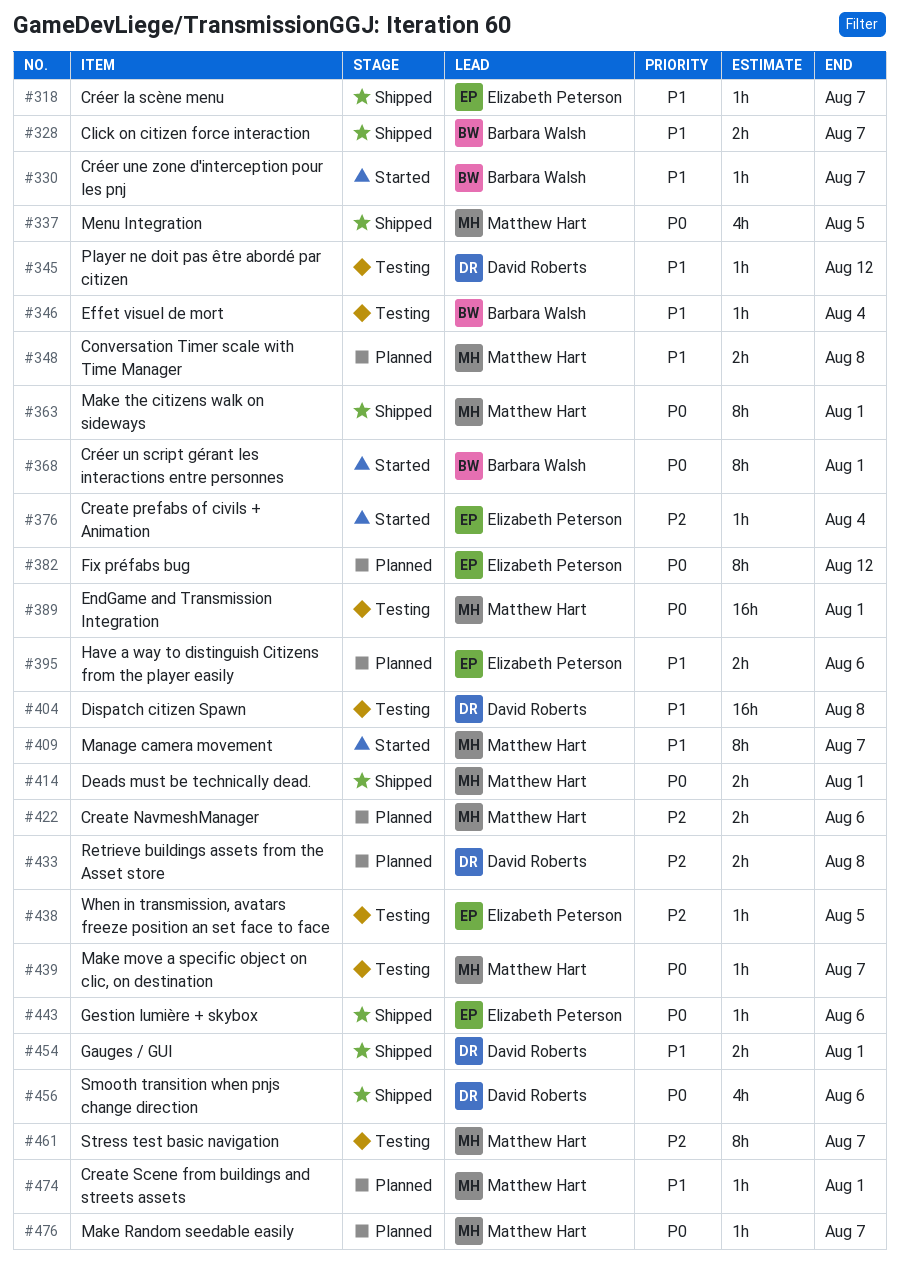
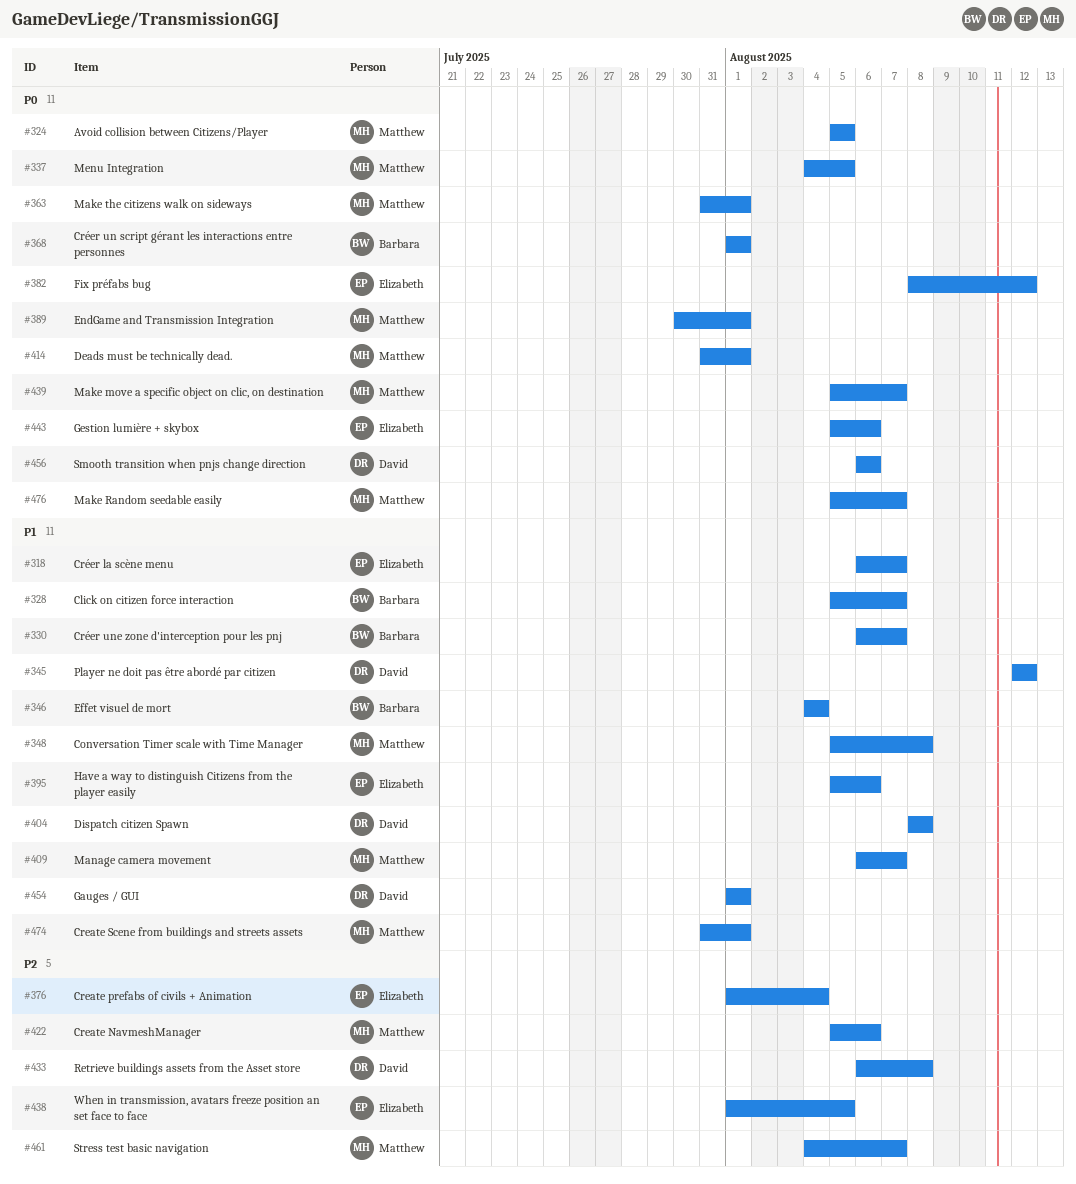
#324: none -> present

